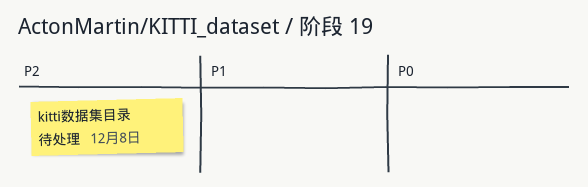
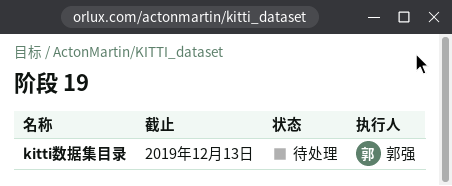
kitti数据集目录, due: Dec 8 -> Dec 13

